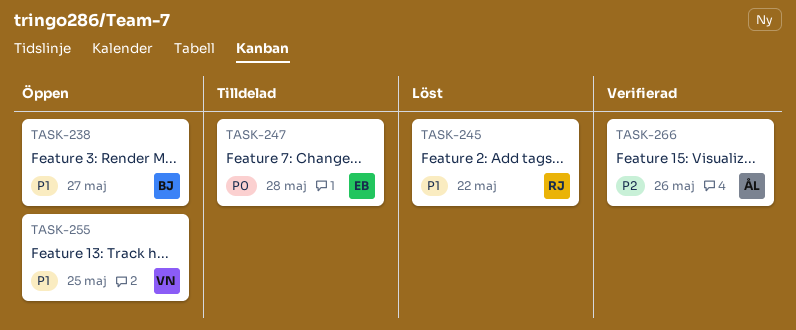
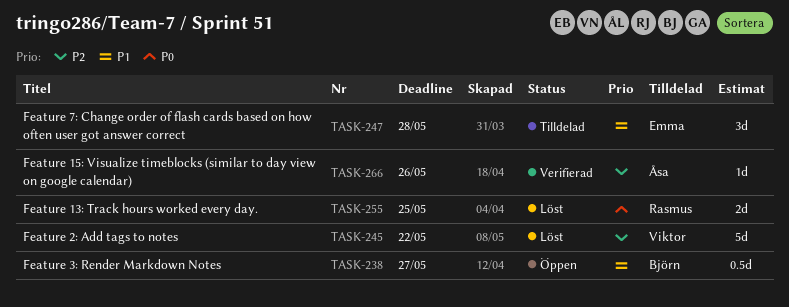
TASK-245, owner: Rasmus -> Viktor
TASK-245, priority: P1 -> P2
TASK-247, priority: P0 -> P1
TASK-255, status: Öppen -> Löst
TASK-255, owner: Viktor -> Rasmus
TASK-255, priority: P1 -> P0

